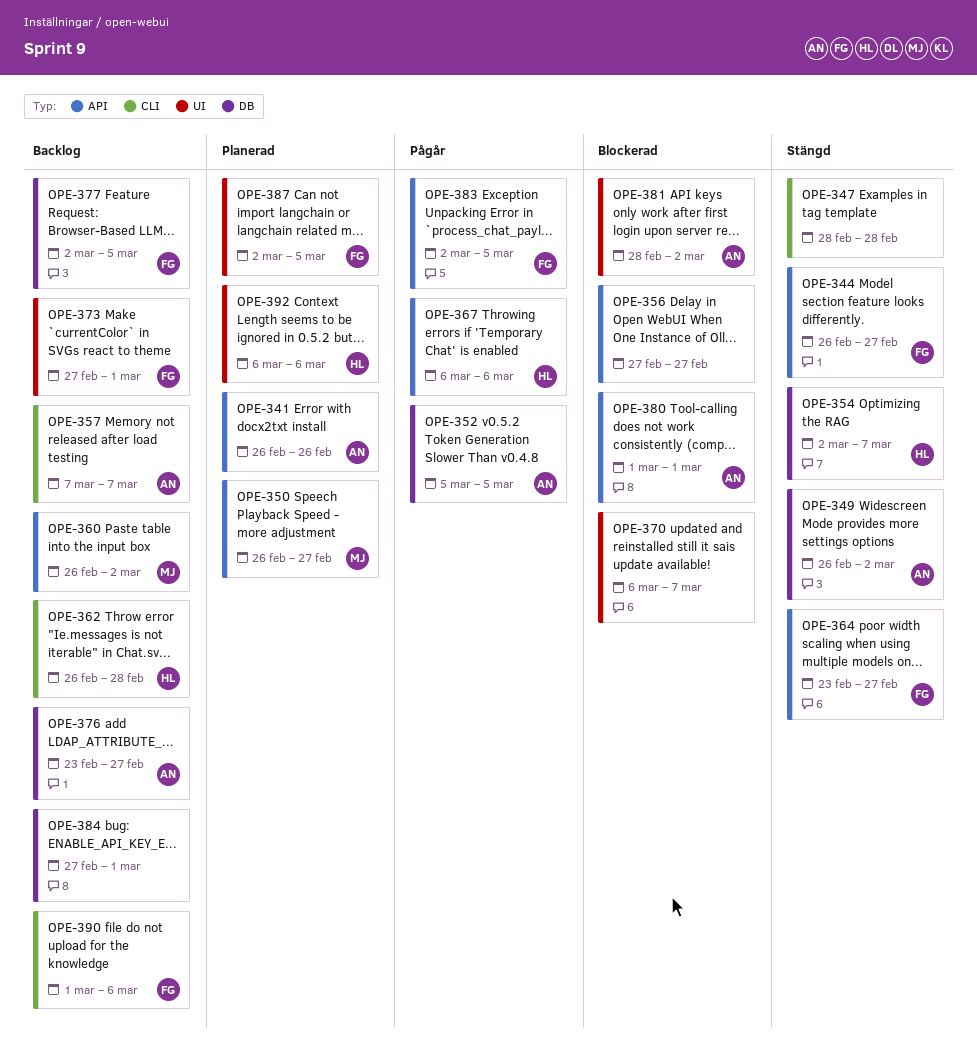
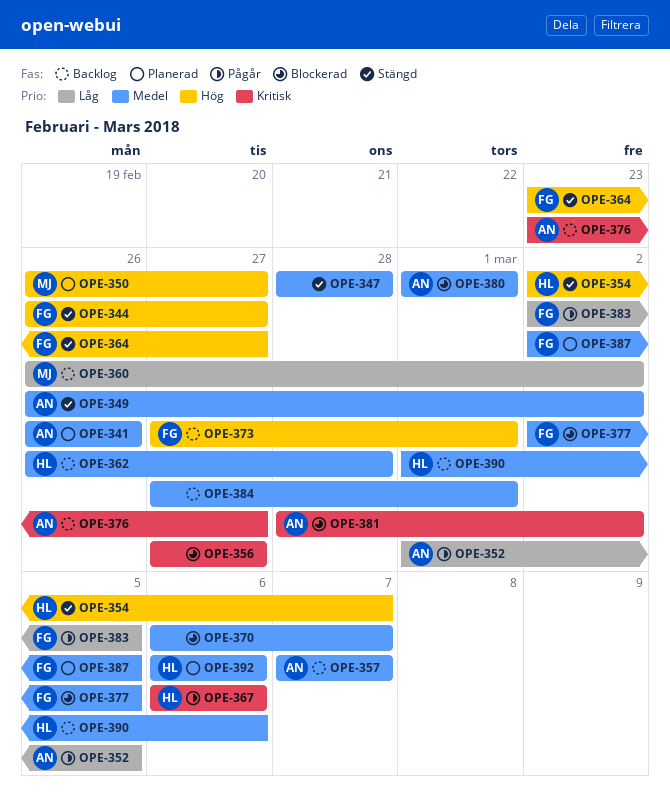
OPE-352, start: Mar 5 -> Mar 1
OPE-377, status: Backlog -> Blockerad
OPE-390, owner: FG -> HL

